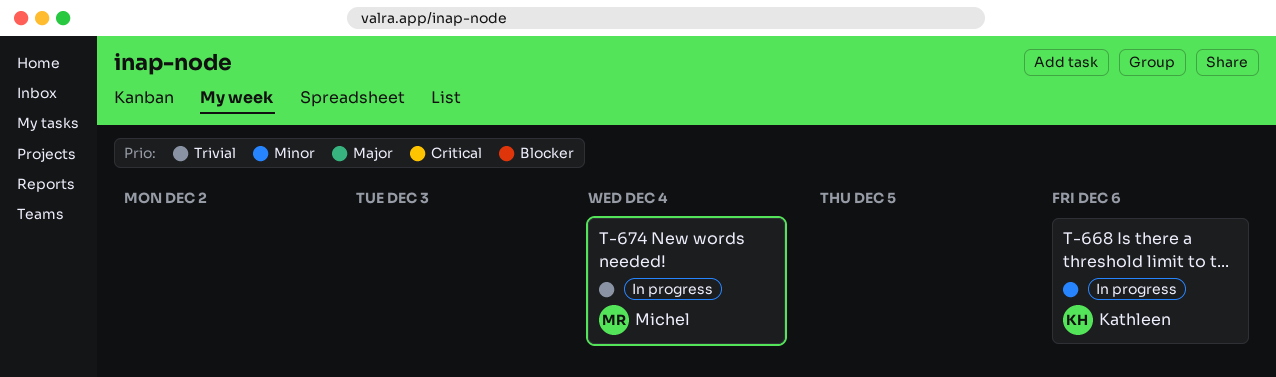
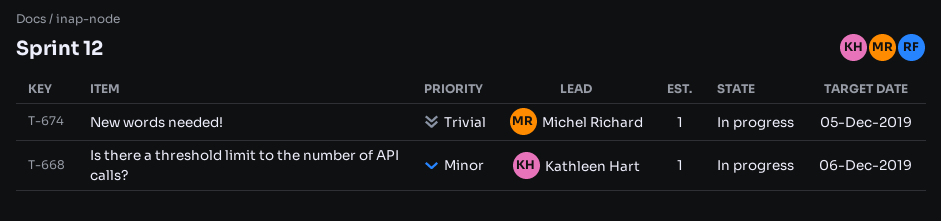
T-674, due: Dec 4 -> Dec 5

